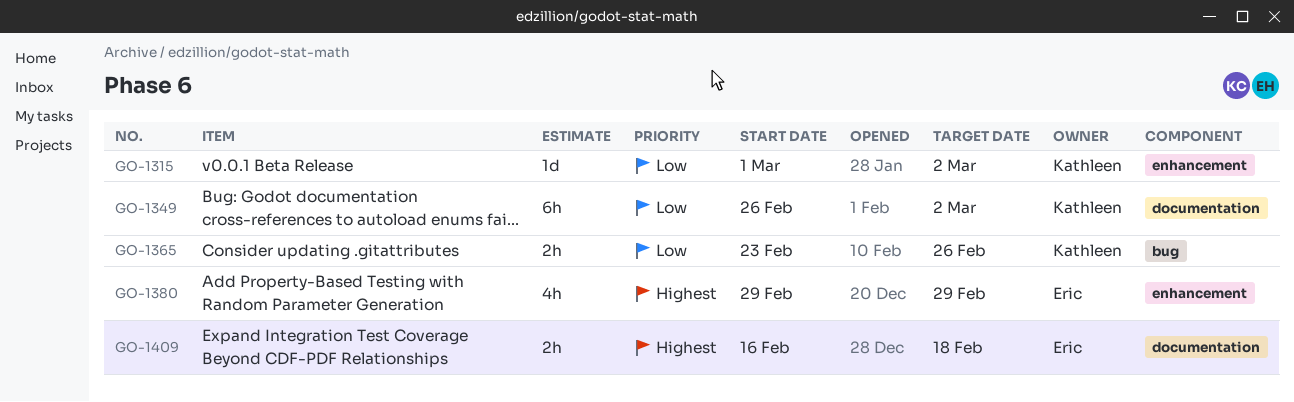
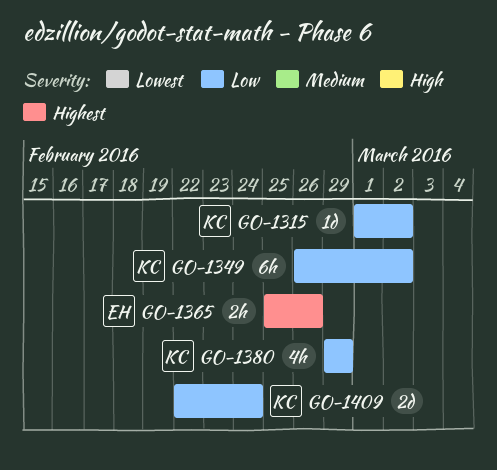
GO-1365, owner: Kathleen -> Eric
GO-1365, priority: Low -> Highest
GO-1365, start: Feb 23 -> Feb 25
GO-1380, owner: Eric -> Kathleen
GO-1380, priority: Highest -> Low
GO-1409, owner: Eric -> Kathleen
GO-1409, priority: Highest -> Low
GO-1409, estimate: 2h -> 2d
GO-1409, start: Feb 16 -> Feb 22
GO-1409, due: Feb 18 -> Feb 24

